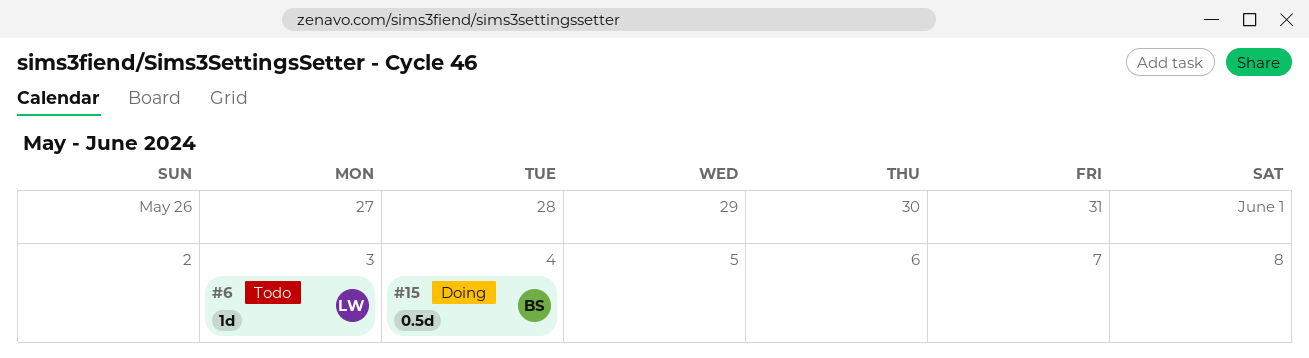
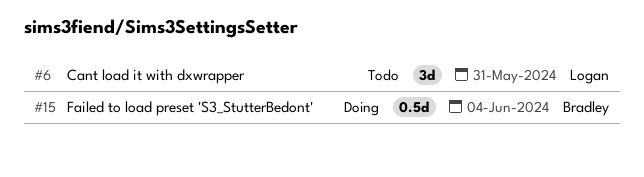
#6, estimate: 1d -> 3d
#6, due: Jun 3 -> May 31

